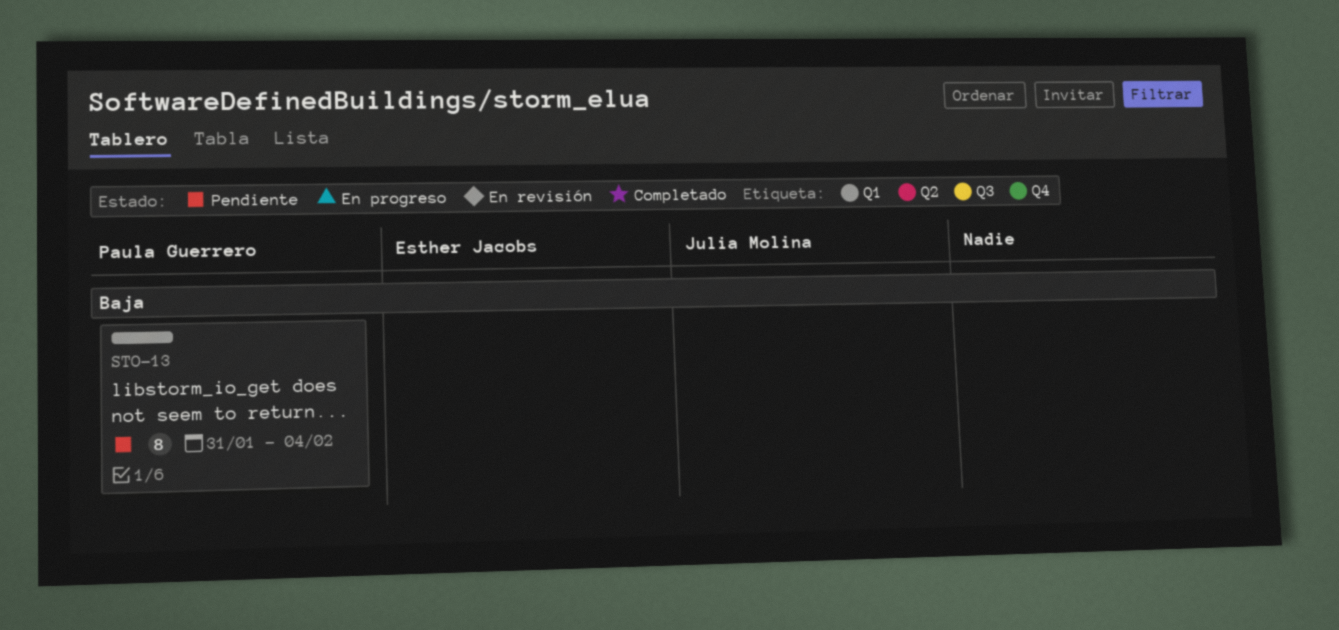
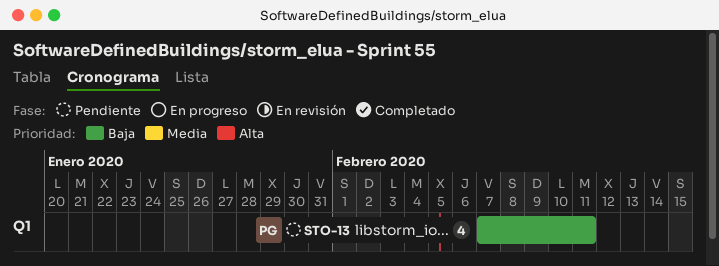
STO-13, estimate: 8 -> 4
STO-13, start: Jan 31 -> Feb 7
STO-13, due: Feb 4 -> Feb 11

